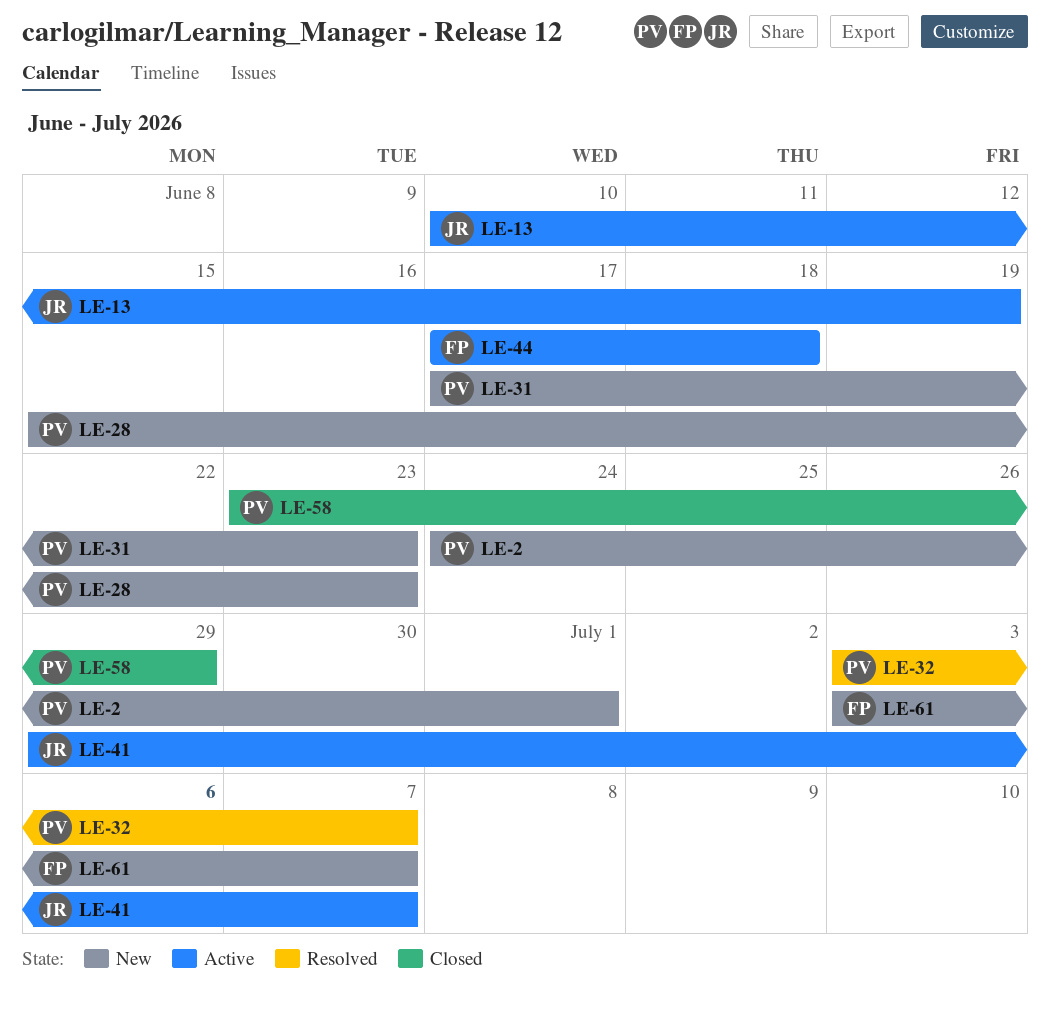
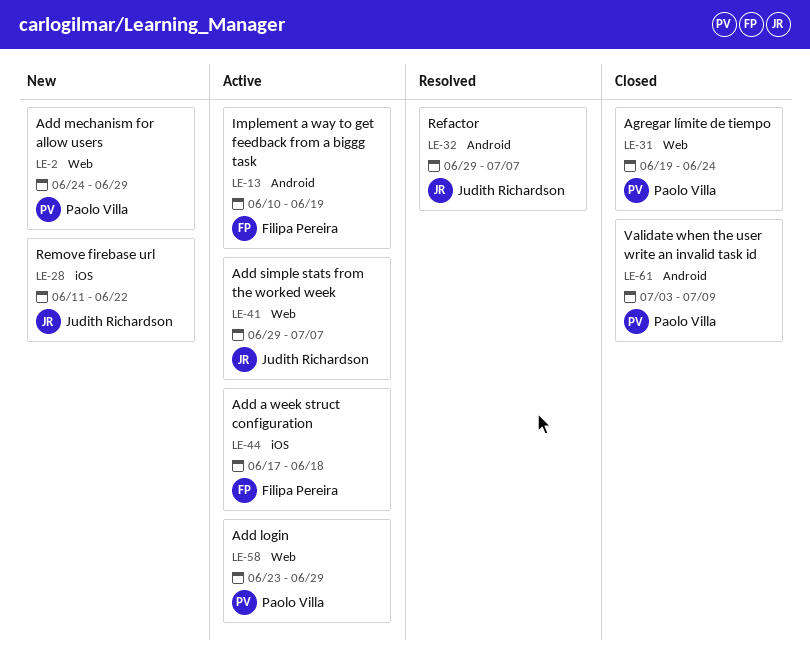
LE-2, due: Jul 1 -> Jun 29
LE-13, owner: Judith Richardson -> Filipa Pereira
LE-28, owner: Paolo Villa -> Judith Richardson
LE-28, start: Jun 15 -> Jun 11
LE-28, due: Jun 23 -> Jun 22
LE-31, status: New -> Closed
LE-31, start: Jun 17 -> Jun 19
LE-31, due: Jun 23 -> Jun 24
LE-32, owner: Paolo Villa -> Judith Richardson
LE-32, start: Jul 3 -> Jun 29
LE-58, status: Closed -> Active
LE-61, status: New -> Closed
LE-61, owner: Filipa Pereira -> Paolo Villa
LE-61, due: Jul 7 -> Jul 9

